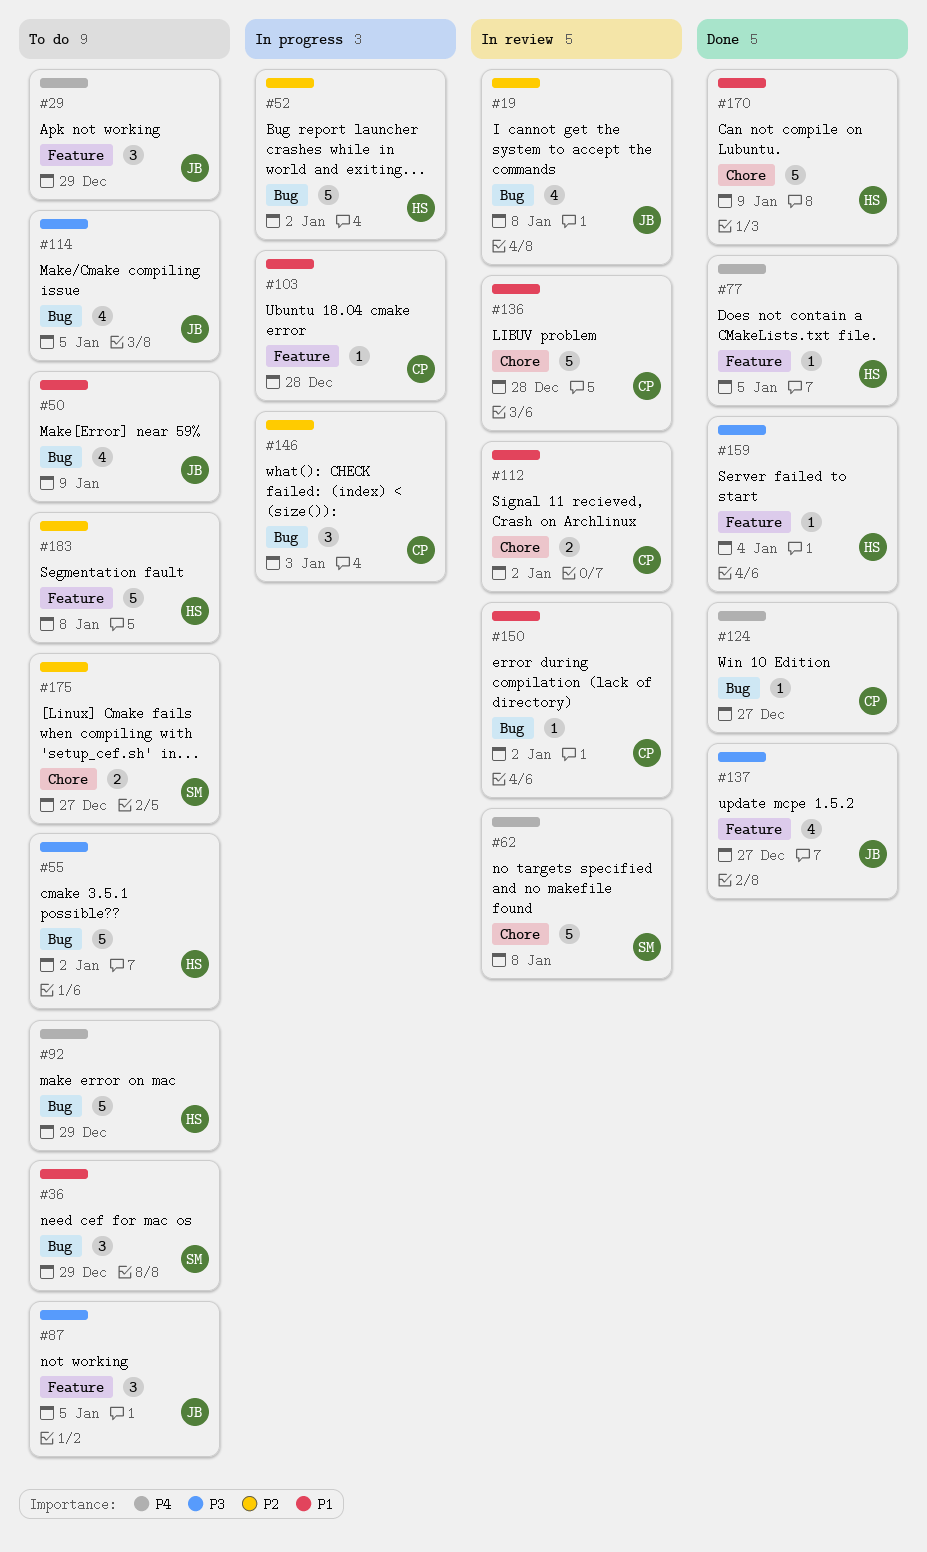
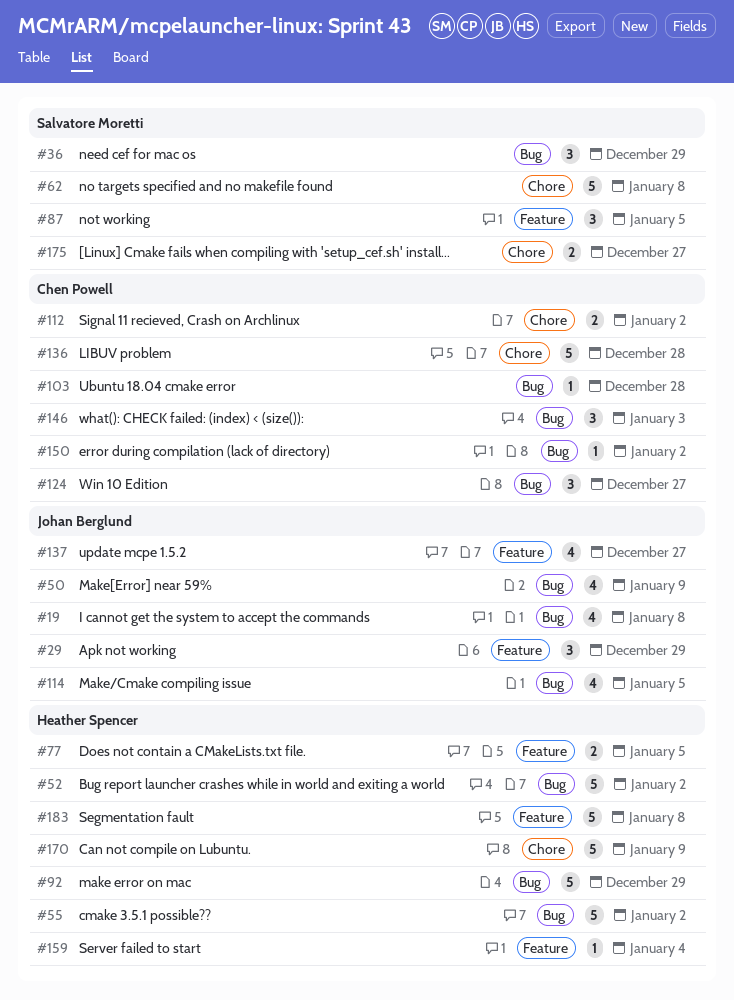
#77, estimate: 1 -> 2
#87, owner: Johan Berglund -> Salvatore Moretti
#103, label: Feature -> Bug
#124, estimate: 1 -> 3

